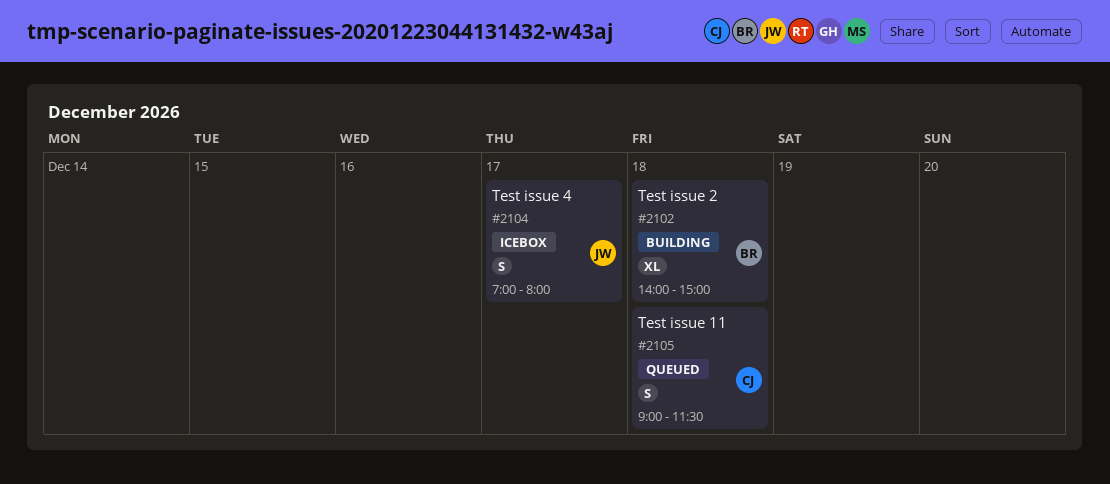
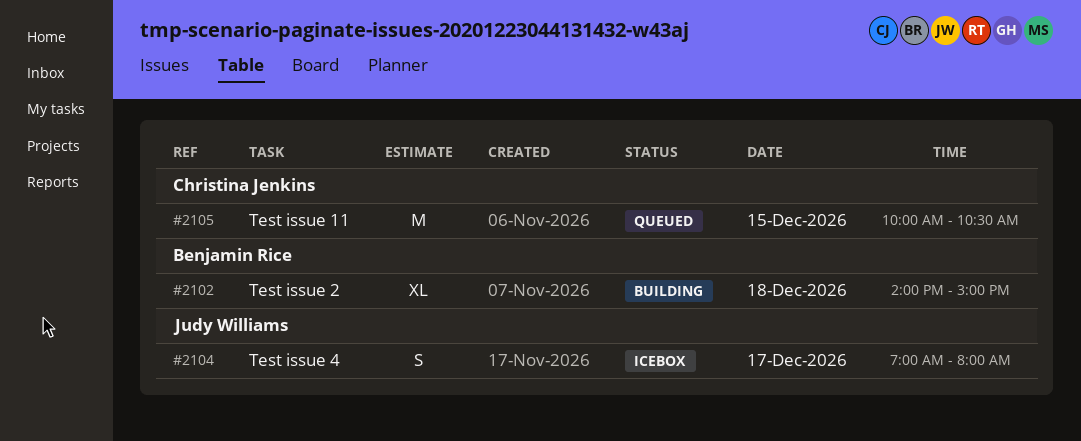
#2105, estimate: S -> M
#2105, day: Dec 18 -> Dec 15
#2105, begins: 09:00 -> 10:00
#2105, ends: 11:30 -> 10:30

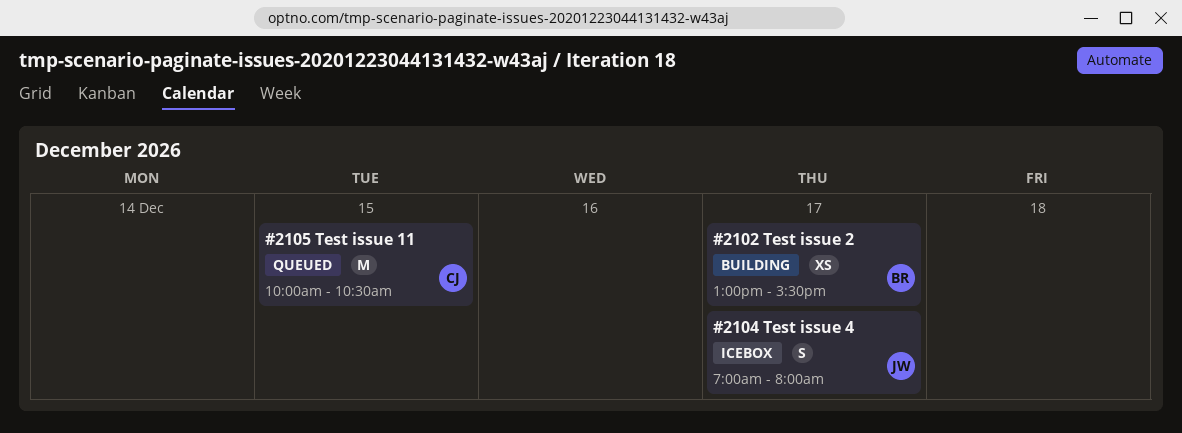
#2102, estimate: XL -> XS
#2102, day: Dec 18 -> Dec 17
#2102, begins: 14:00 -> 13:00
#2102, ends: 15:00 -> 15:30

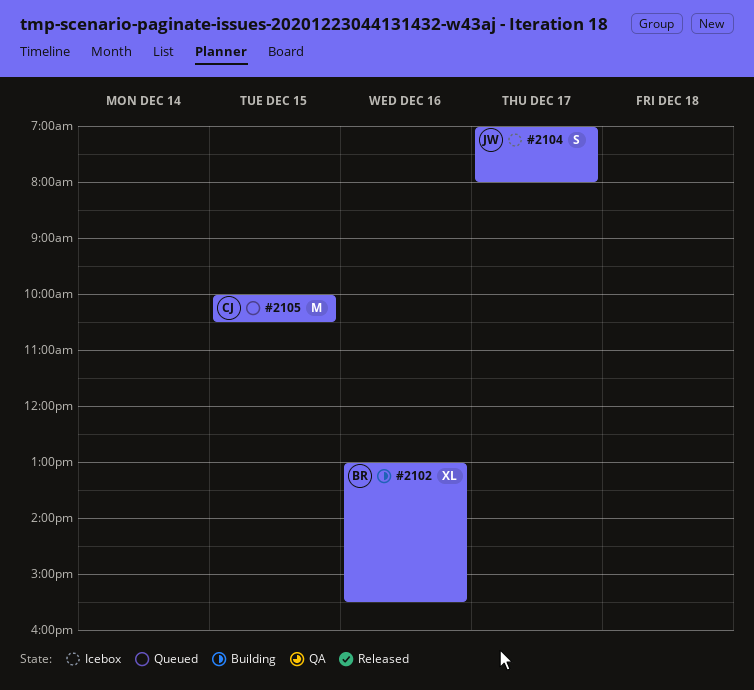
#2102, estimate: XS -> XL
#2102, day: Dec 17 -> Dec 16

